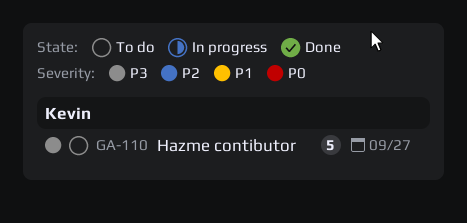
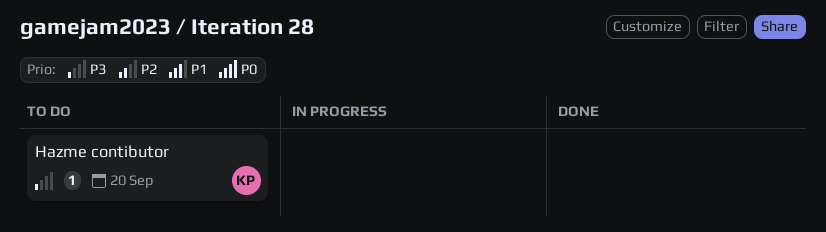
Hazme contibutor, estimate: 5 -> 1
Hazme contibutor, due: Sep 27 -> Sep 20

